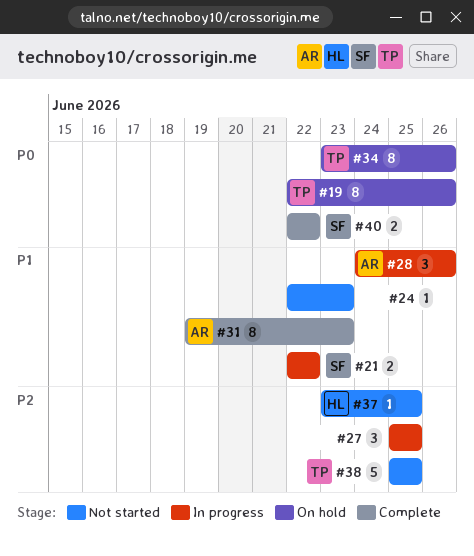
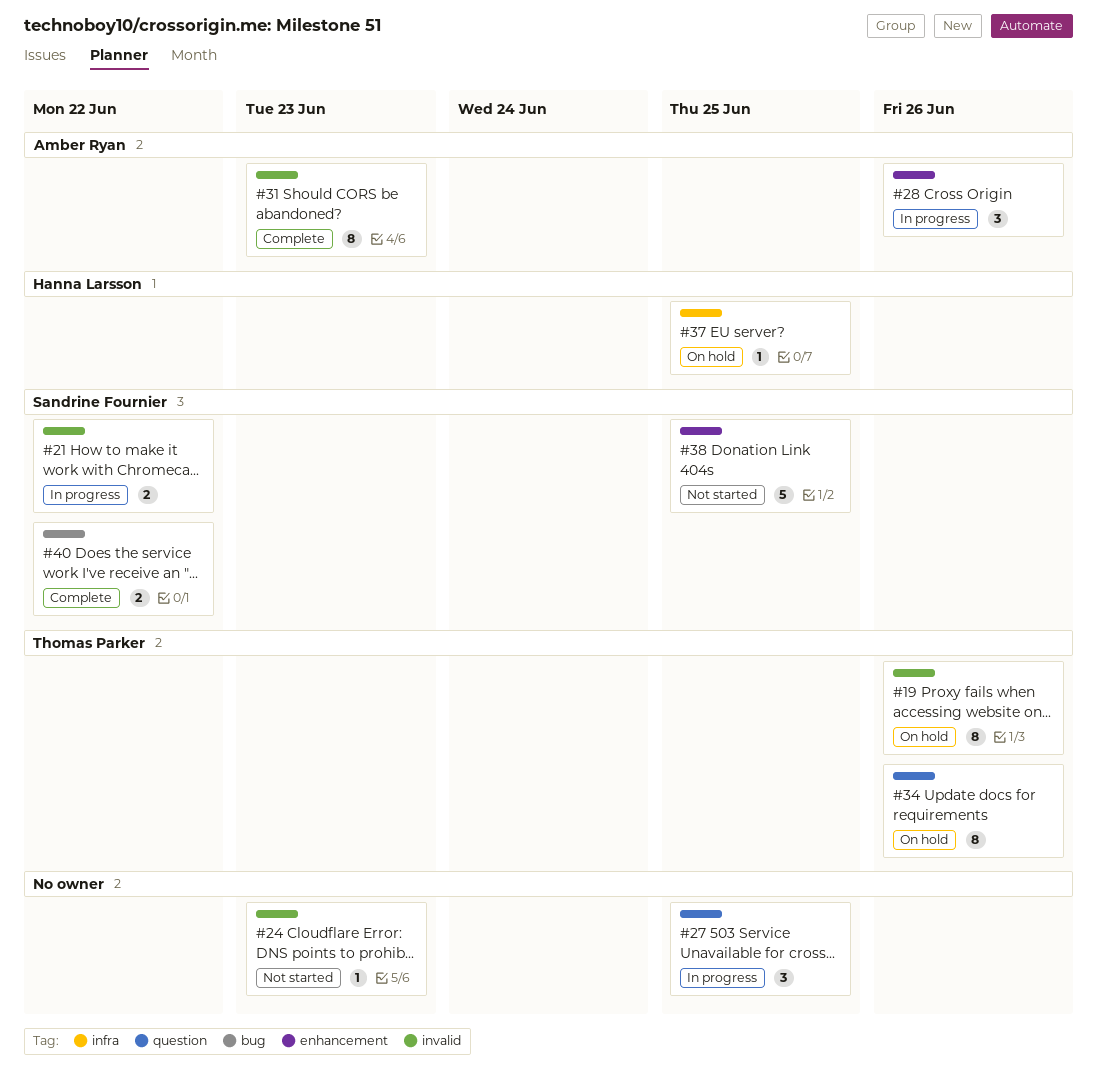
#37, status: Not started -> On hold
#38, owner: Thomas Parker -> Sandrine Fournier

